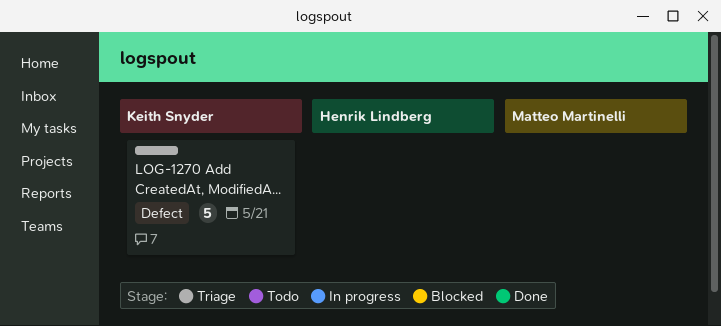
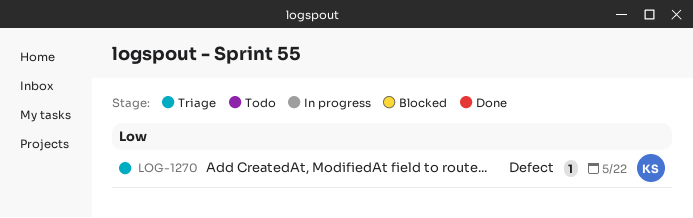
LOG-1270, estimate: 5 -> 1
LOG-1270, due: May 21 -> May 22

